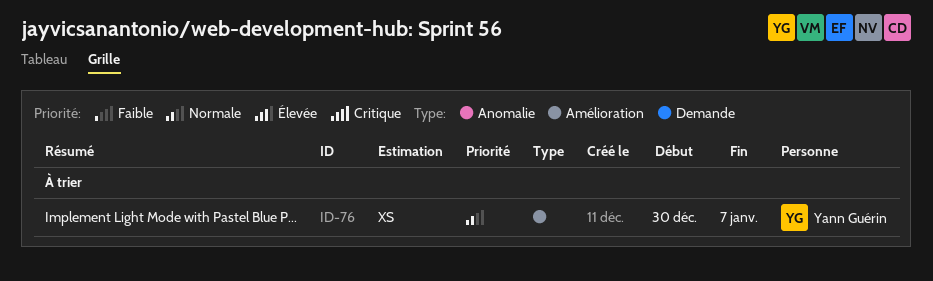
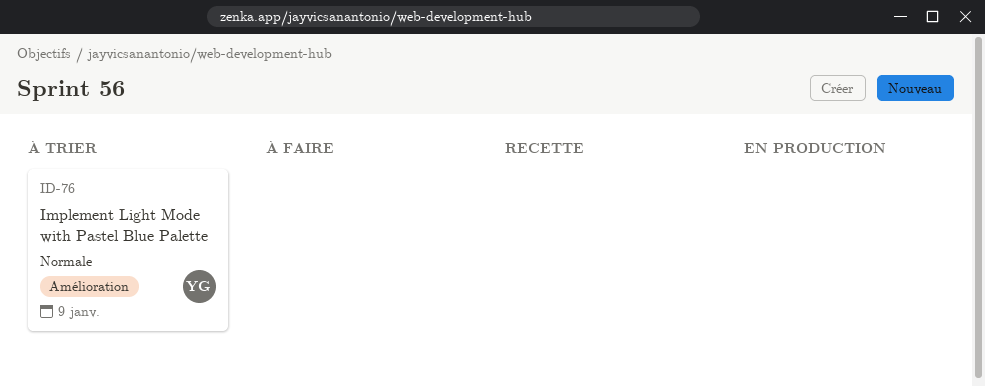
ID-76, due: Jan 7 -> Jan 9

